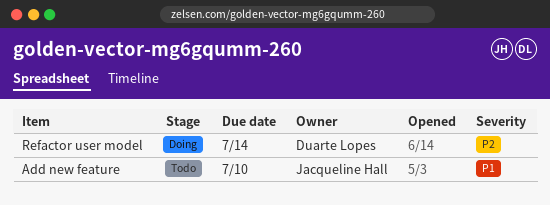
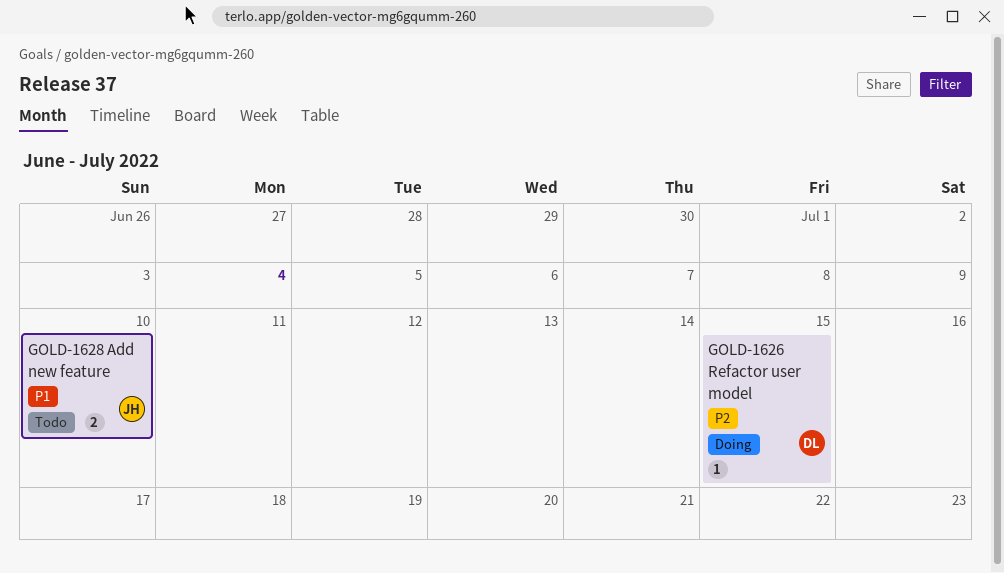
Refactor user model, due: Jul 14 -> Jul 15

